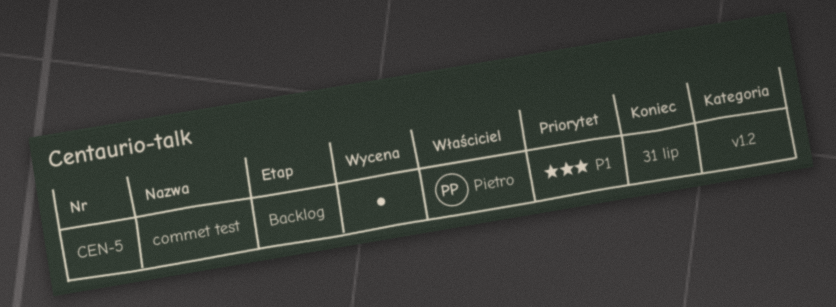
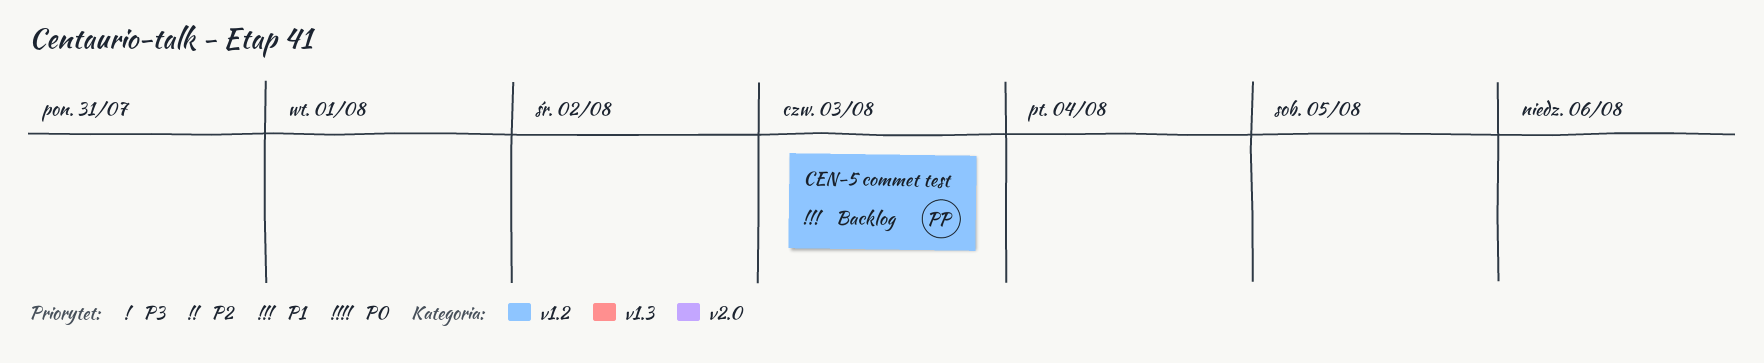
CEN-5, due: Jul 31 -> Aug 3

